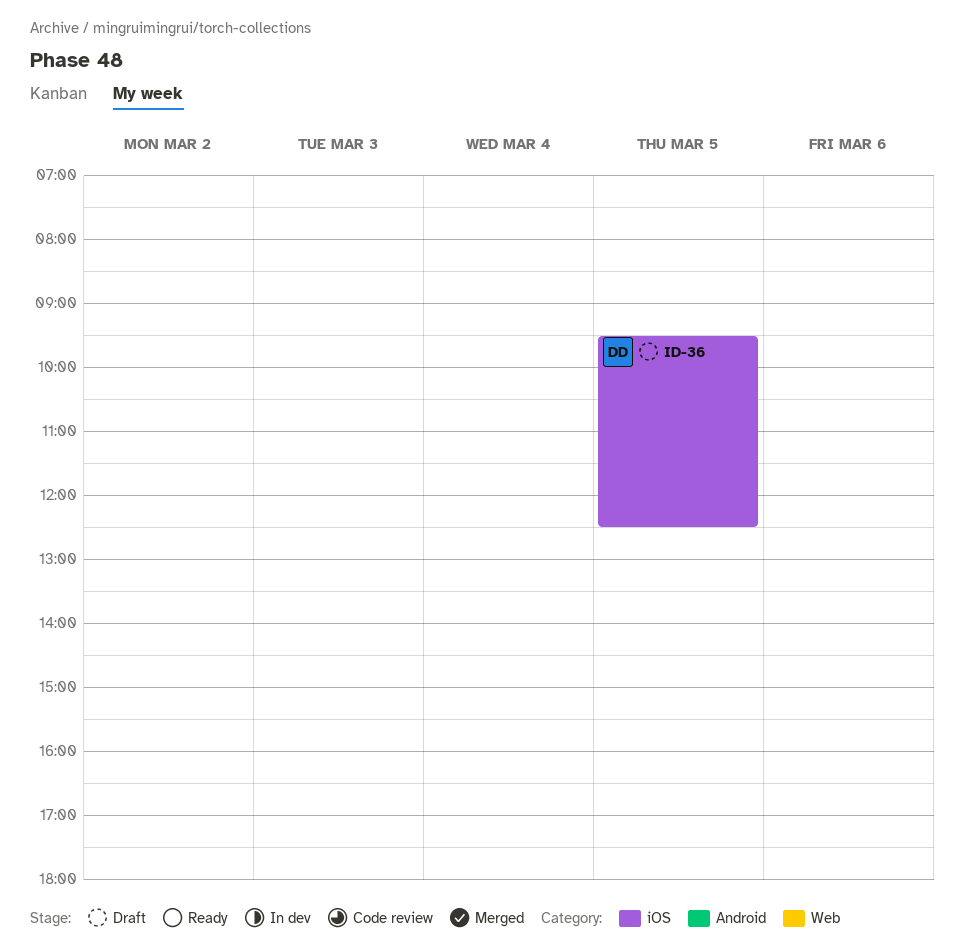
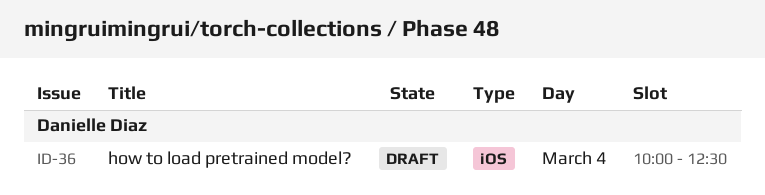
ID-36, day: Mar 5 -> Mar 4
ID-36, begins: 09:30 -> 10:00

